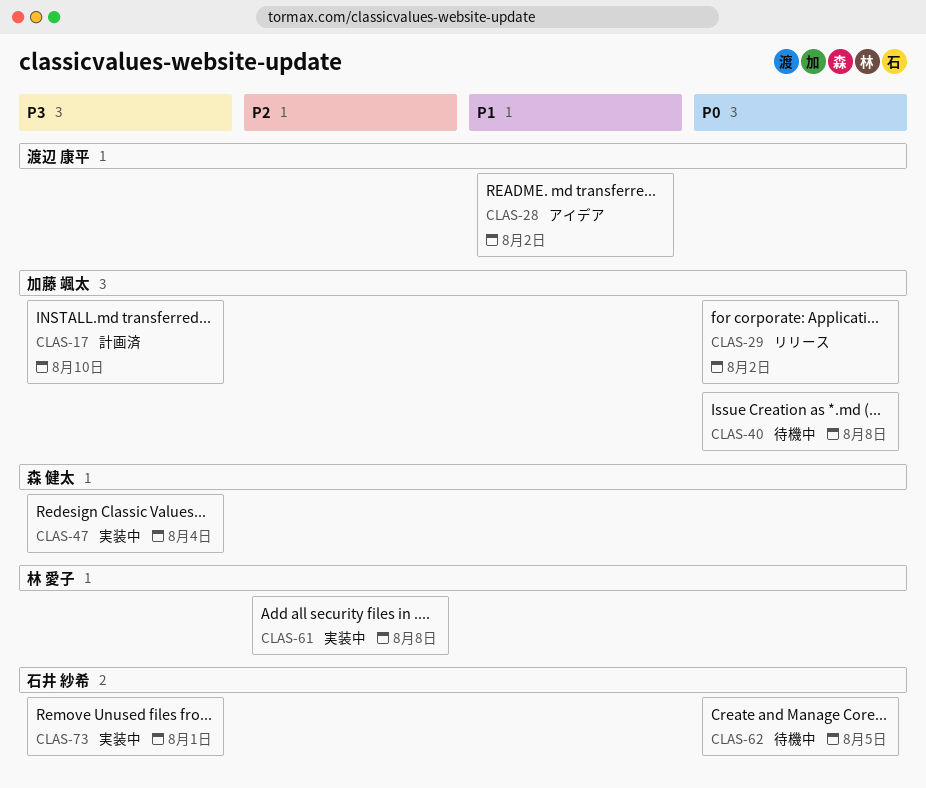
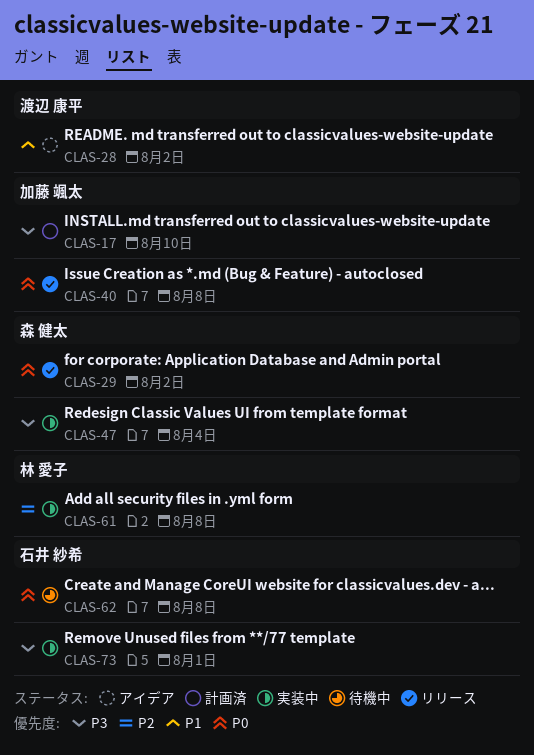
CLAS-29, owner: 加藤 颯太 -> 森 健太
CLAS-40, status: 待機中 -> リリース
CLAS-62, due: Aug 5 -> Aug 8

